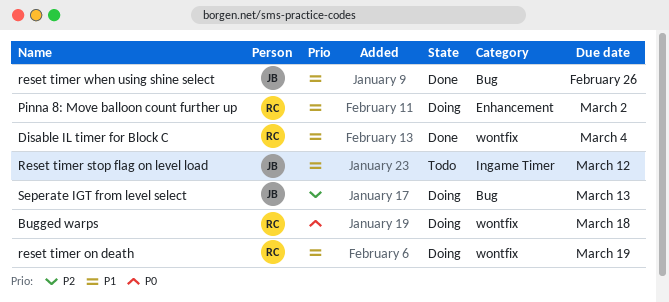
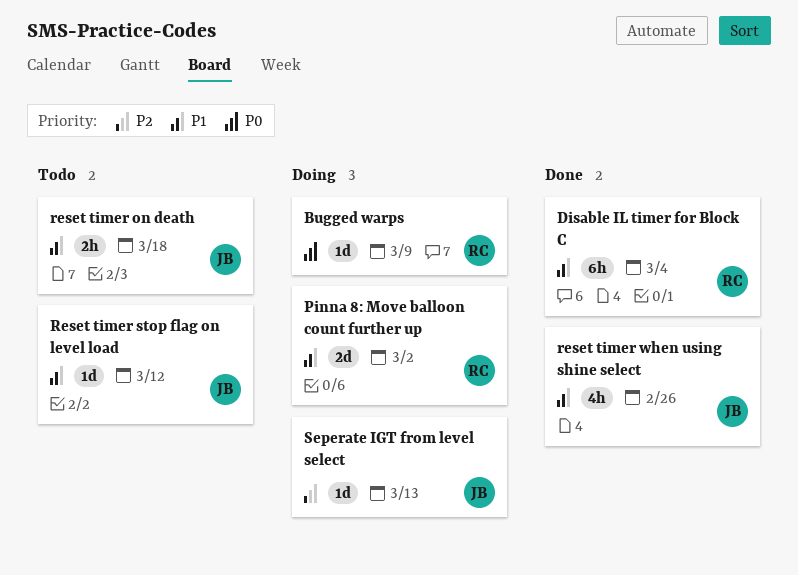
Bugged warps, due: Mar 18 -> Mar 9
reset timer on death, status: Doing -> Todo
reset timer on death, owner: RC -> JB
reset timer on death, due: Mar 19 -> Mar 18

